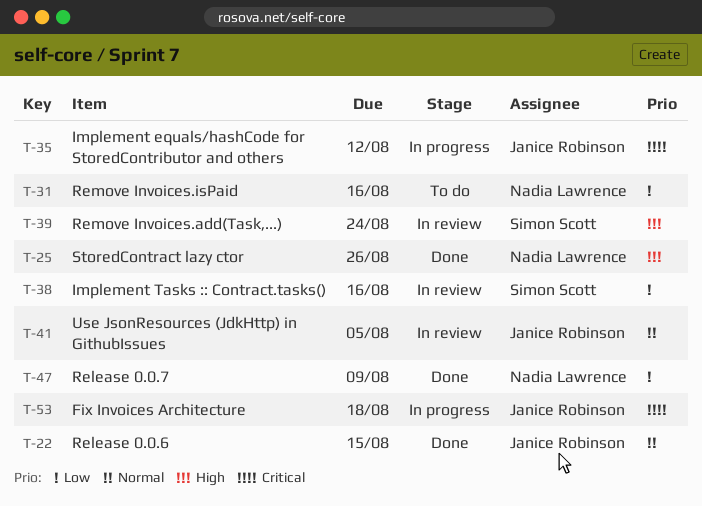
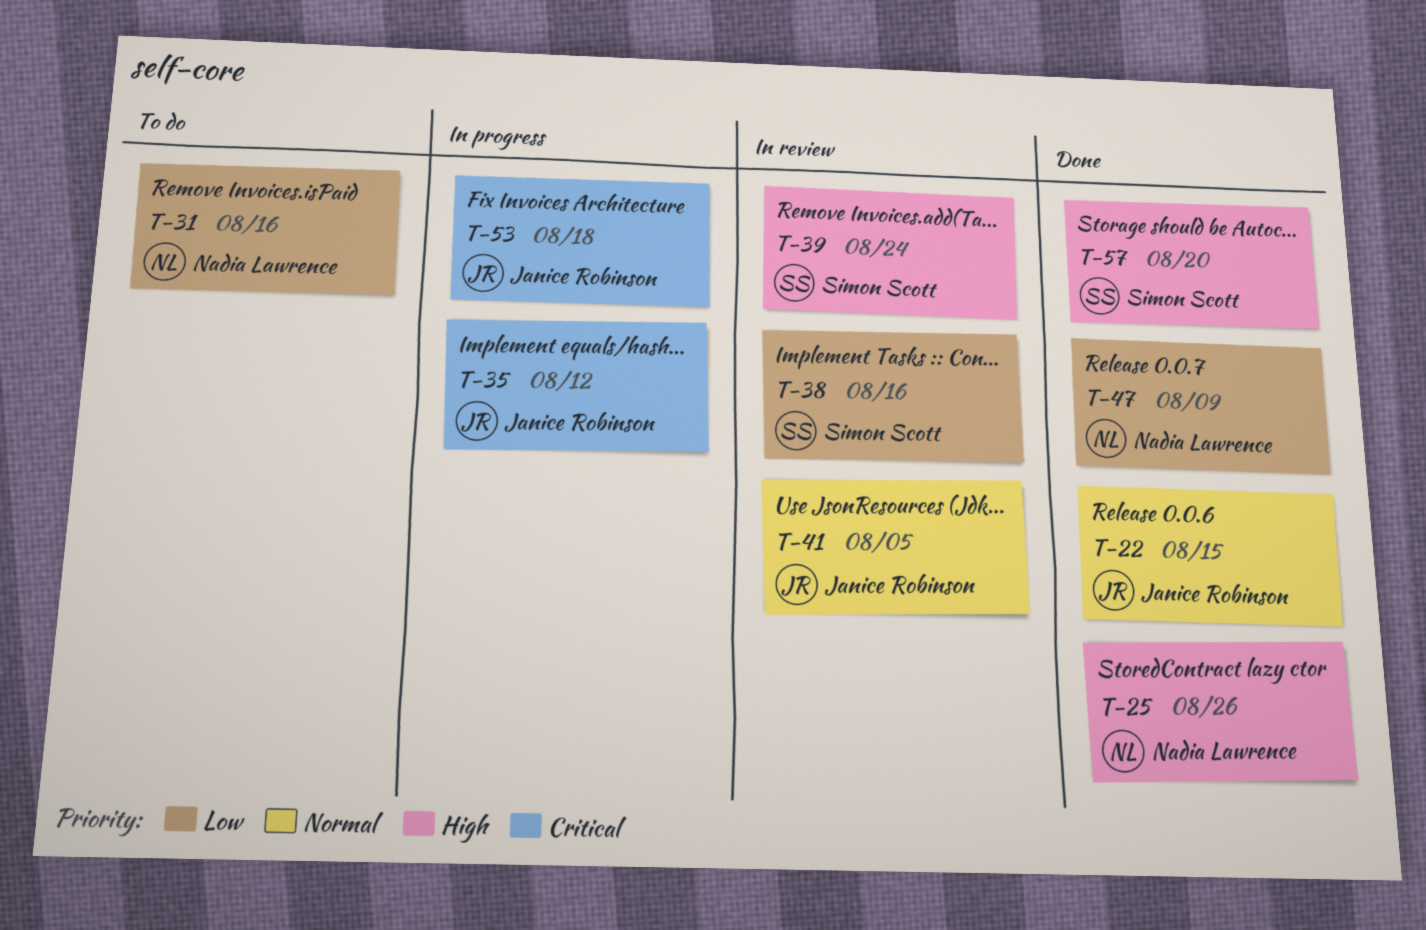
T-57: none -> present

